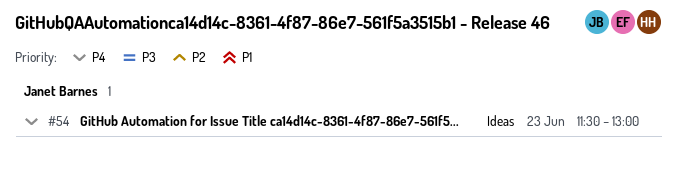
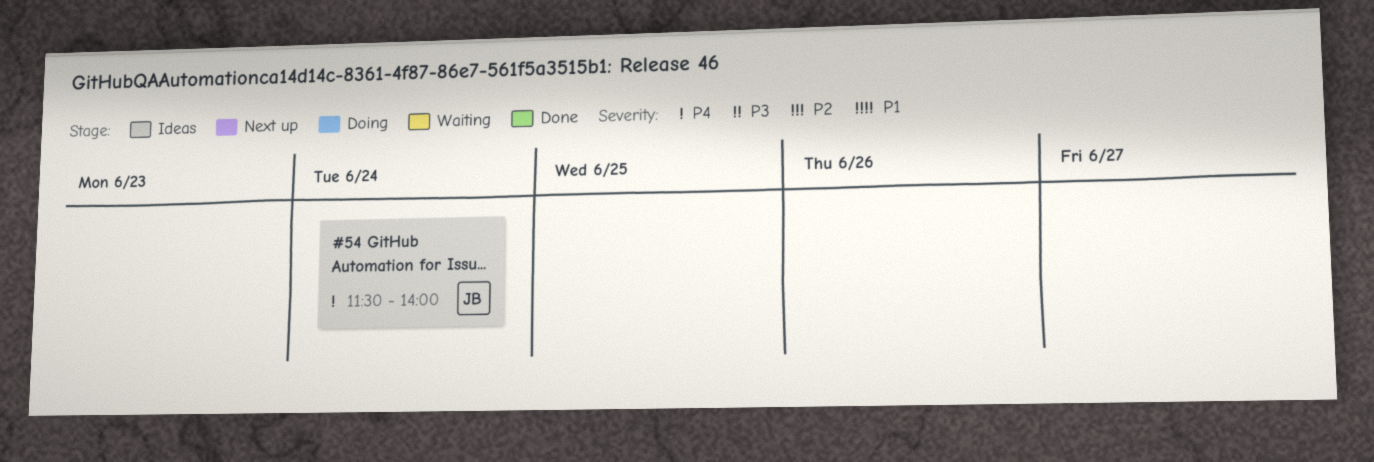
#54, day: Jun 23 -> Jun 24
#54, ends: 13:00 -> 14:00

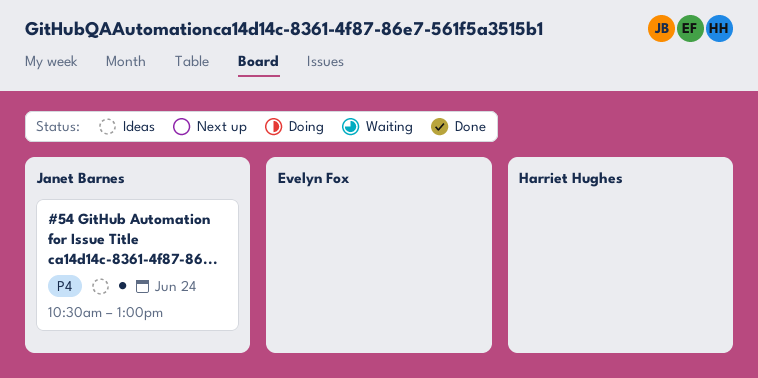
#54, begins: 11:30 -> 10:30
#54, ends: 14:00 -> 13:00

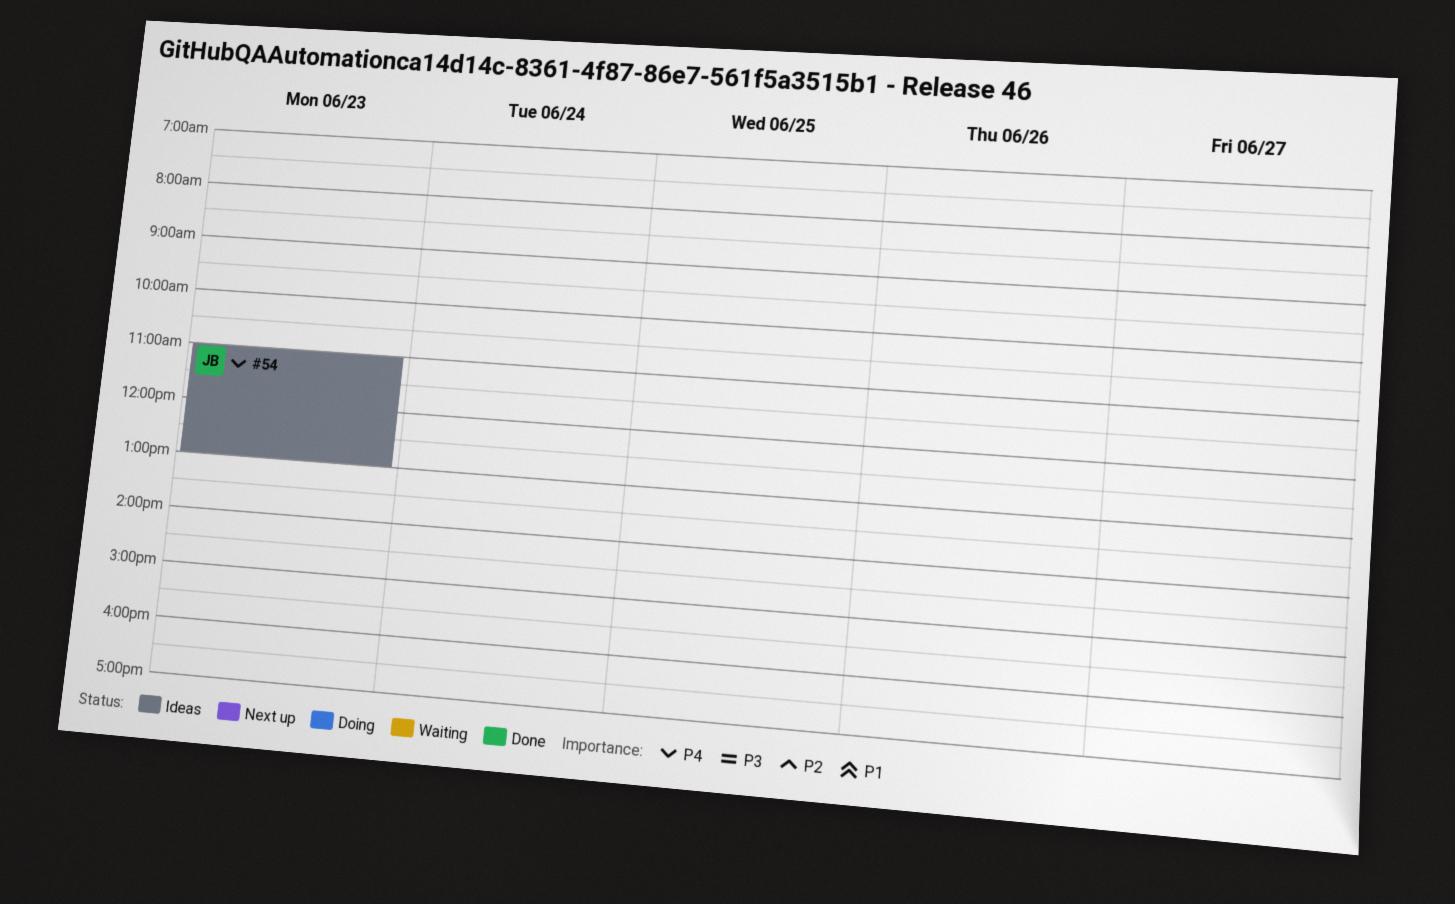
#54, day: Jun 24 -> Jun 23
#54, begins: 10:30 -> 11:00

